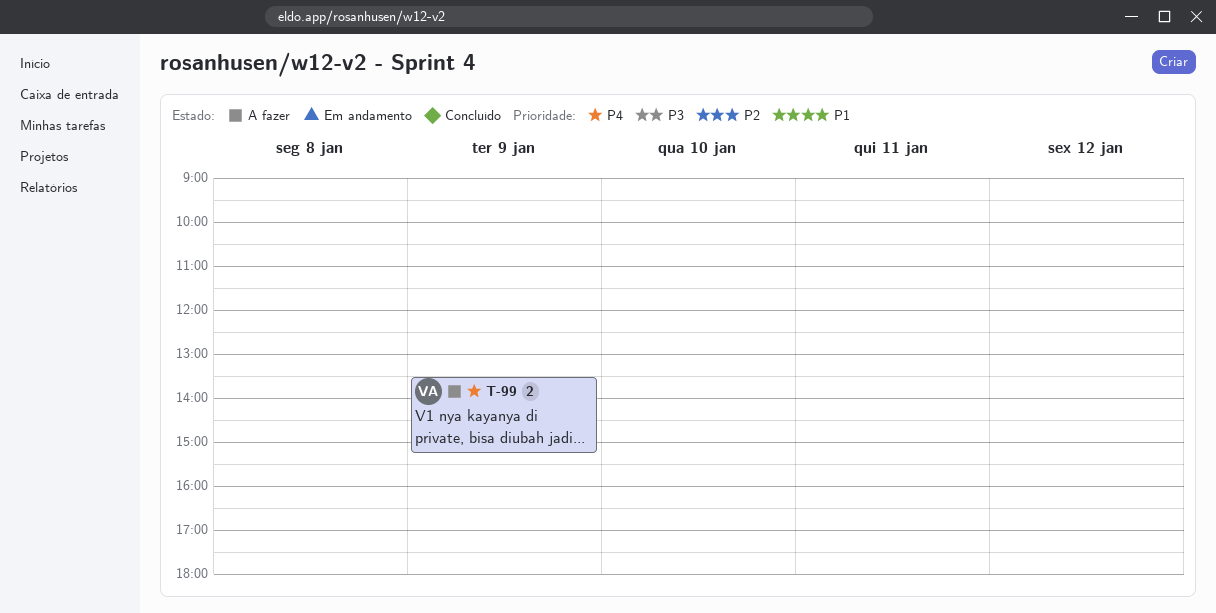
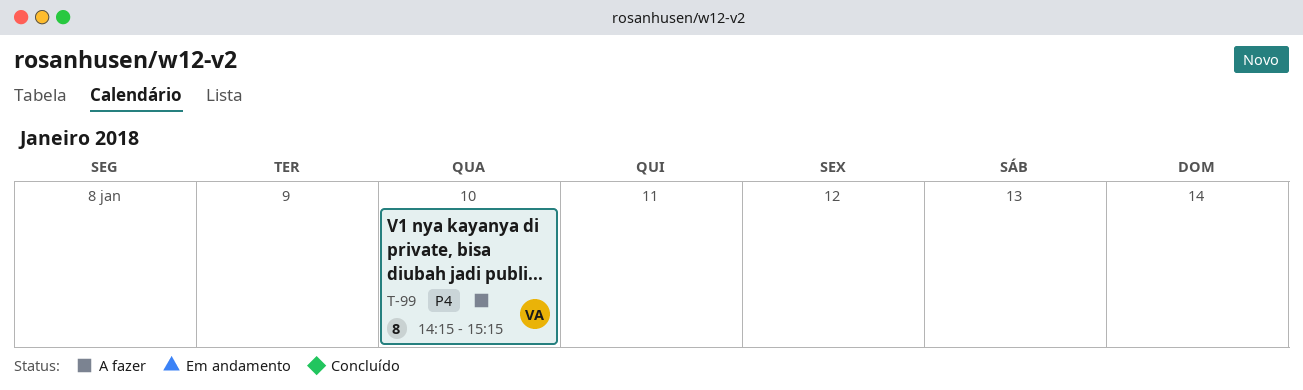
T-99, estimate: 2 -> 8
T-99, day: Jan 9 -> Jan 10
T-99, begins: 13:30 -> 14:15

